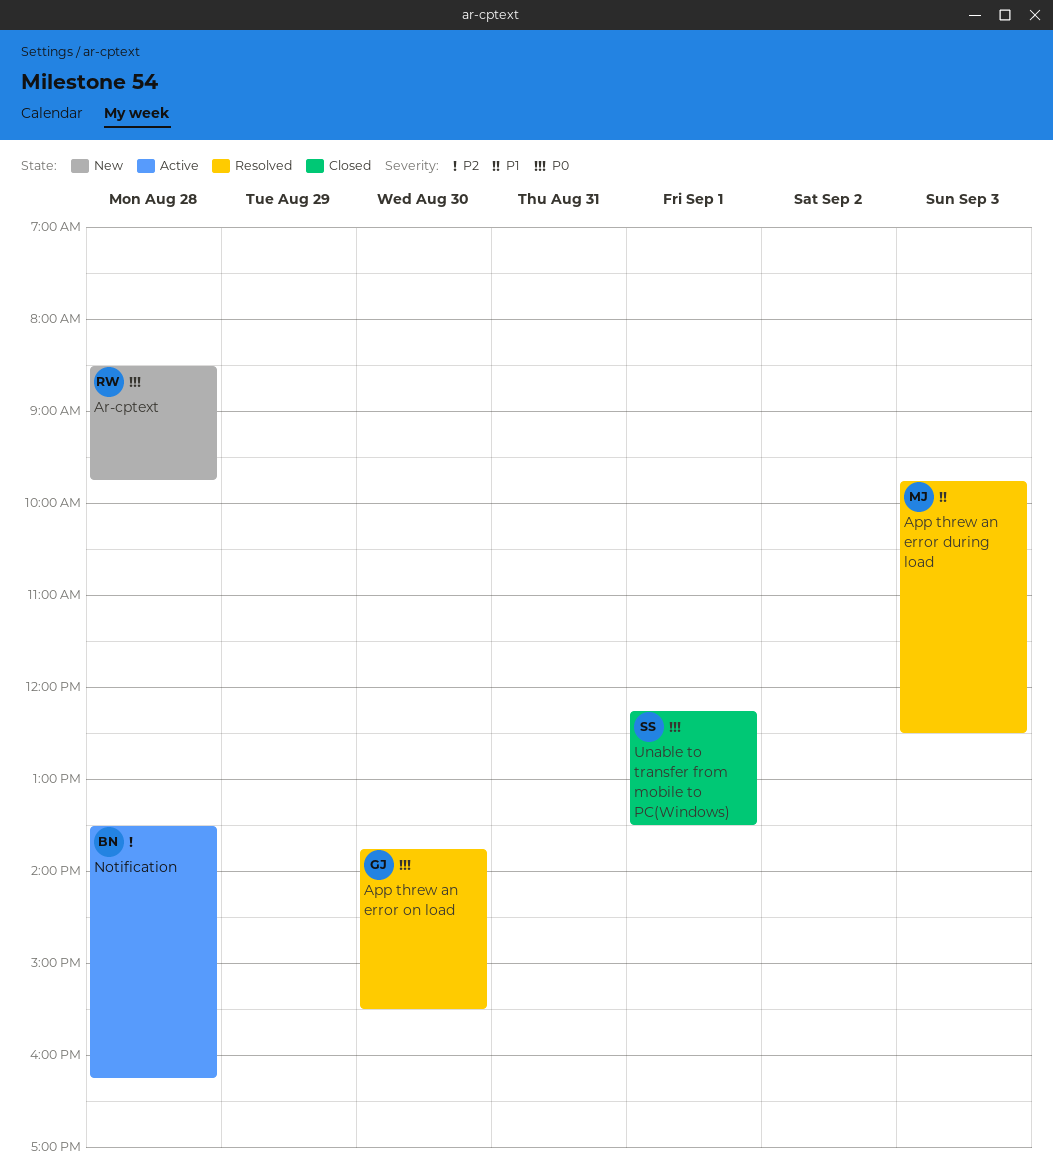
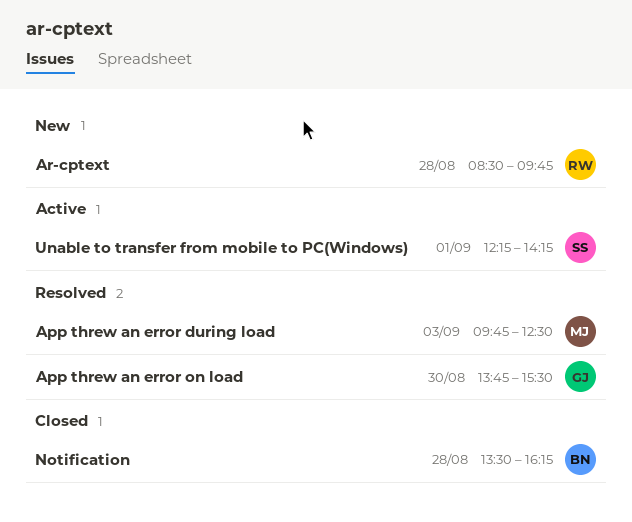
Notification, status: Active -> Closed
Unable to transfer from mobile to PC(Windows), status: Closed -> Active
Unable to transfer from mobile to PC(Windows), ends: 13:30 -> 14:15

